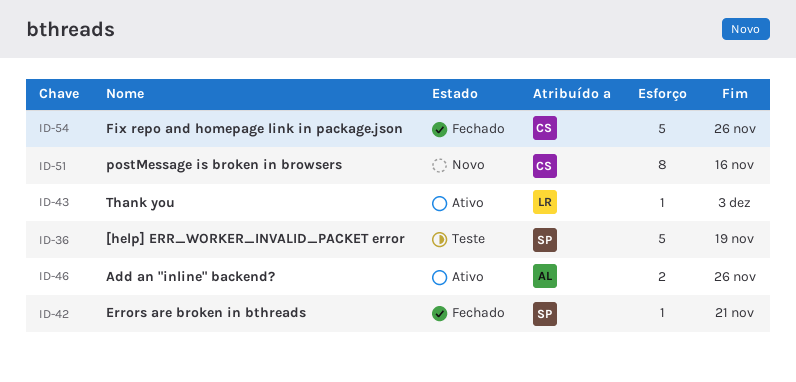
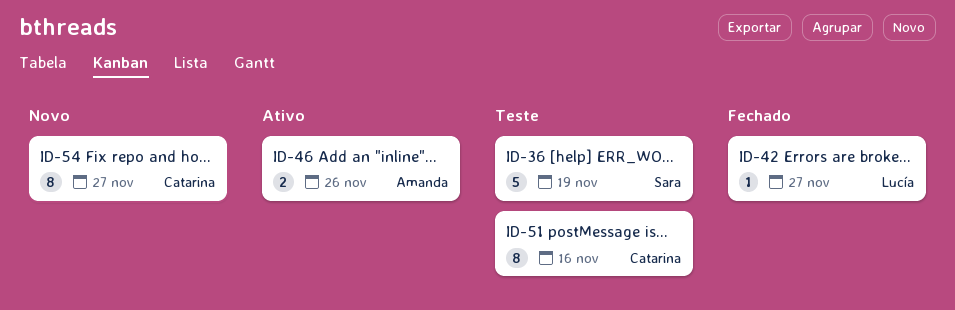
ID-42, owner: Sara -> Lucía
ID-42, due: Nov 21 -> Nov 27
ID-43: present -> none
ID-51, status: Novo -> Teste
ID-54, status: Fechado -> Novo
ID-54, estimate: 5 -> 8
ID-54, due: Nov 26 -> Nov 27

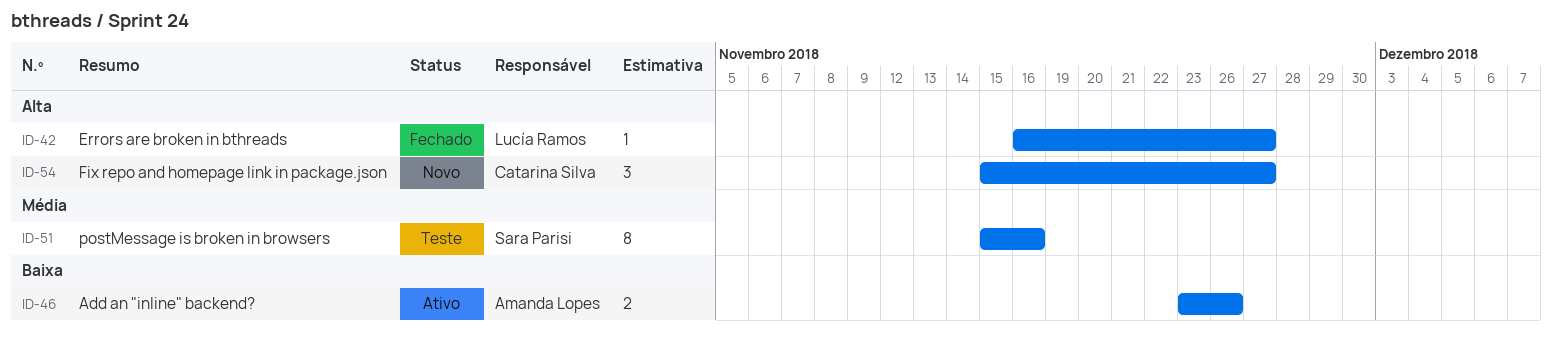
ID-36: present -> none
ID-51, owner: Catarina Silva -> Sara Parisi
ID-54, estimate: 8 -> 3

